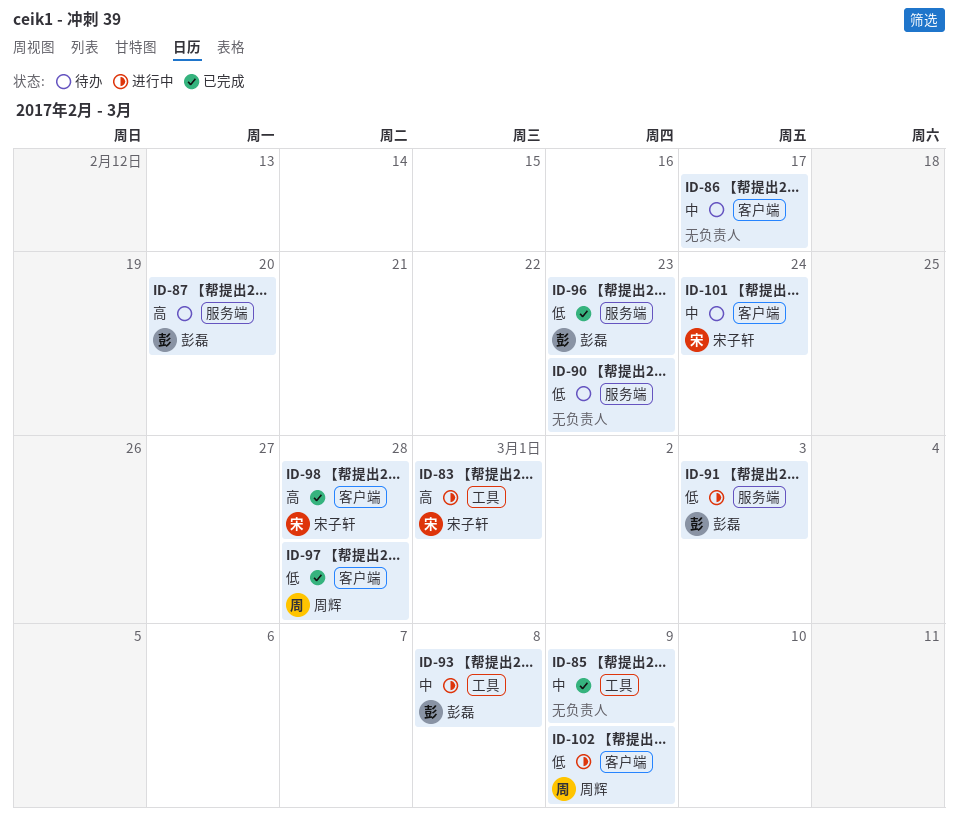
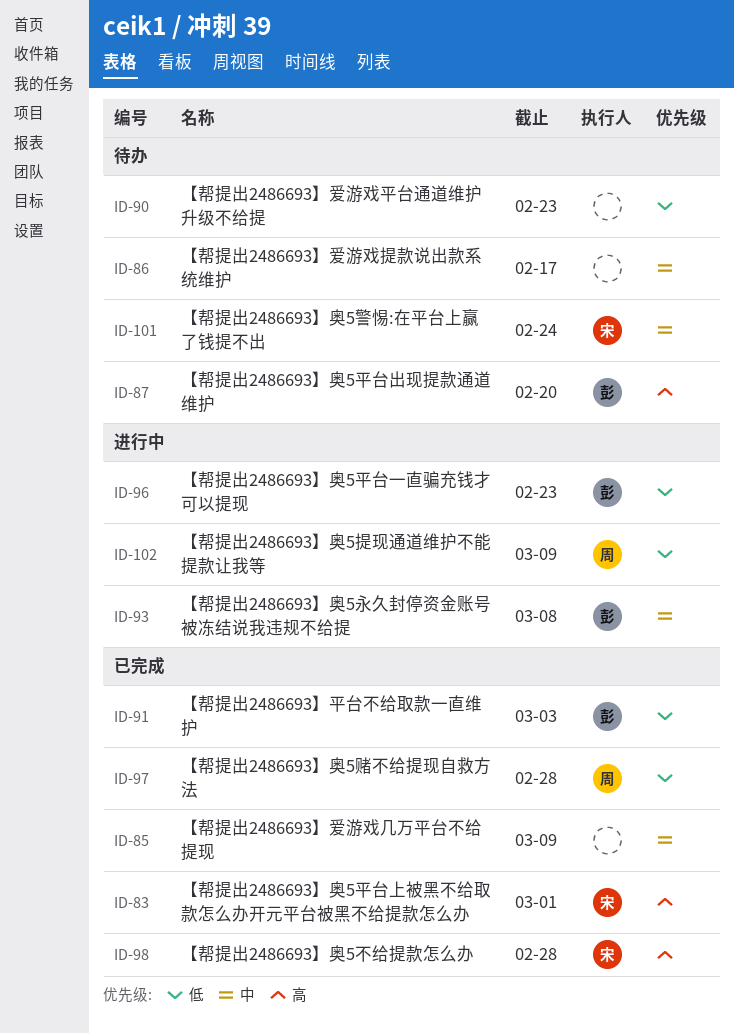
ID-83, status: 进行中 -> 已完成
ID-91, status: 进行中 -> 已完成
ID-96, status: 已完成 -> 进行中

